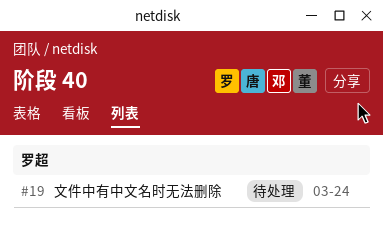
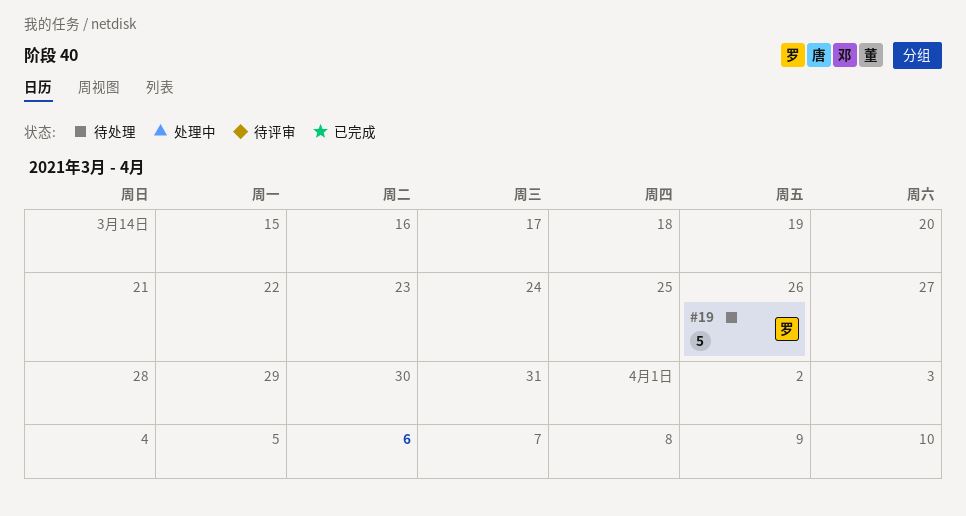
#19, due: Mar 24 -> Mar 26

